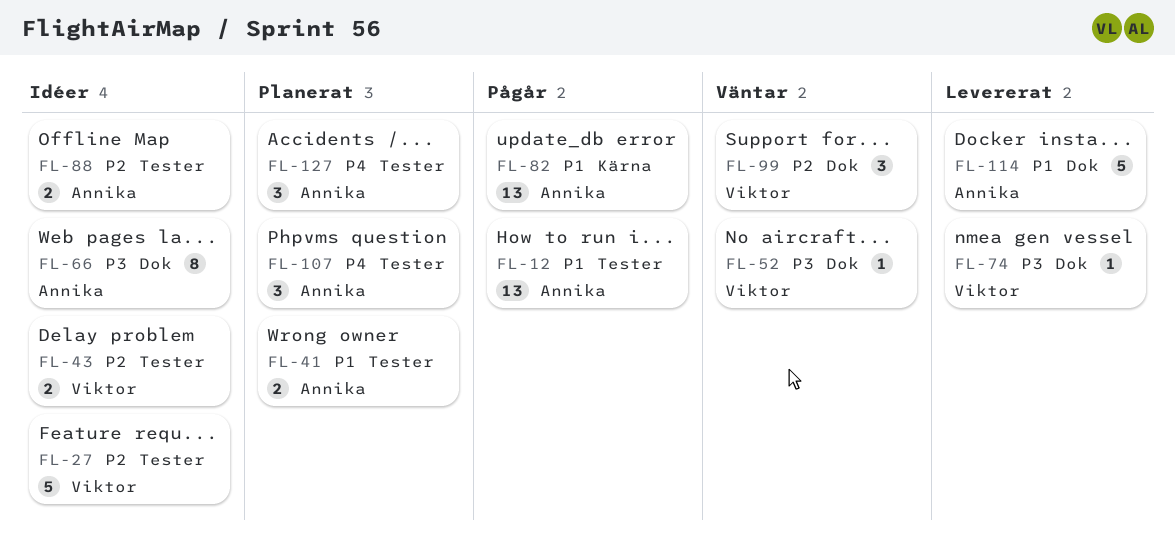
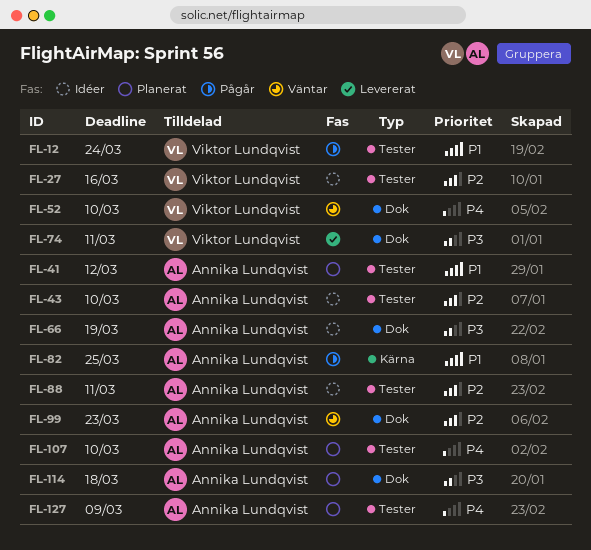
FL-12, owner: Annika Lundqvist -> Viktor Lundqvist
FL-43, owner: Viktor Lundqvist -> Annika Lundqvist
FL-52, priority: P3 -> P4
FL-99, owner: Viktor Lundqvist -> Annika Lundqvist
FL-114, status: Levererat -> Planerat
FL-114, priority: P1 -> P3

